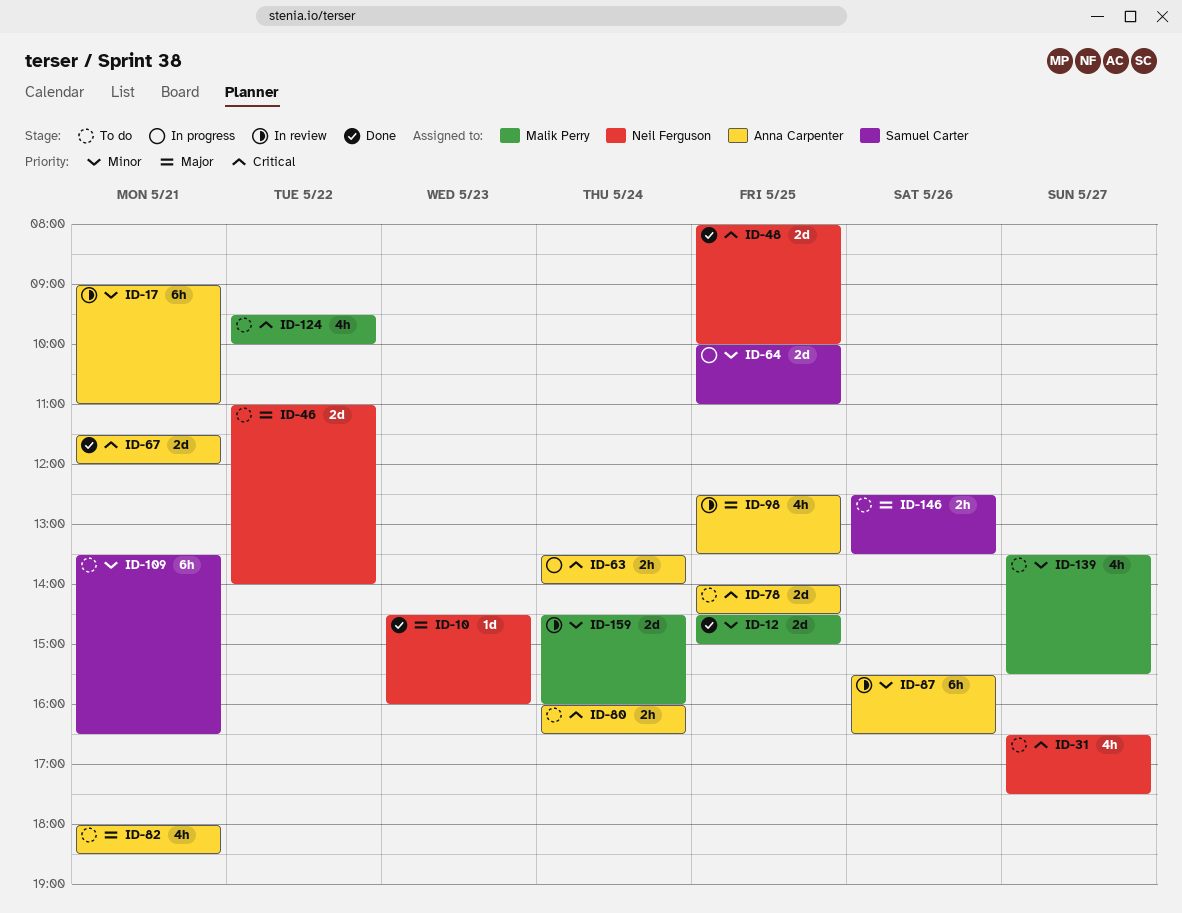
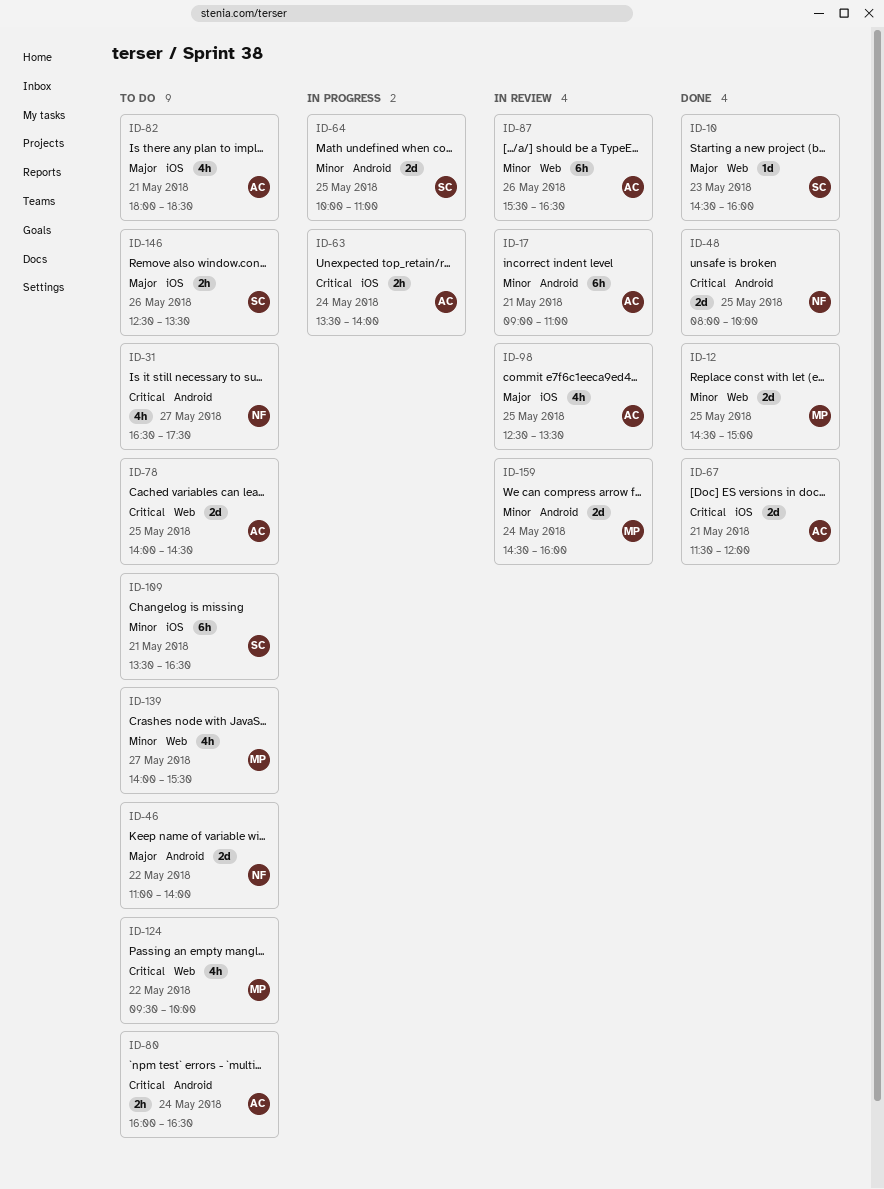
ID-10, owner: Neil Ferguson -> Samuel Carter
ID-139, begins: 13:30 -> 14:00

